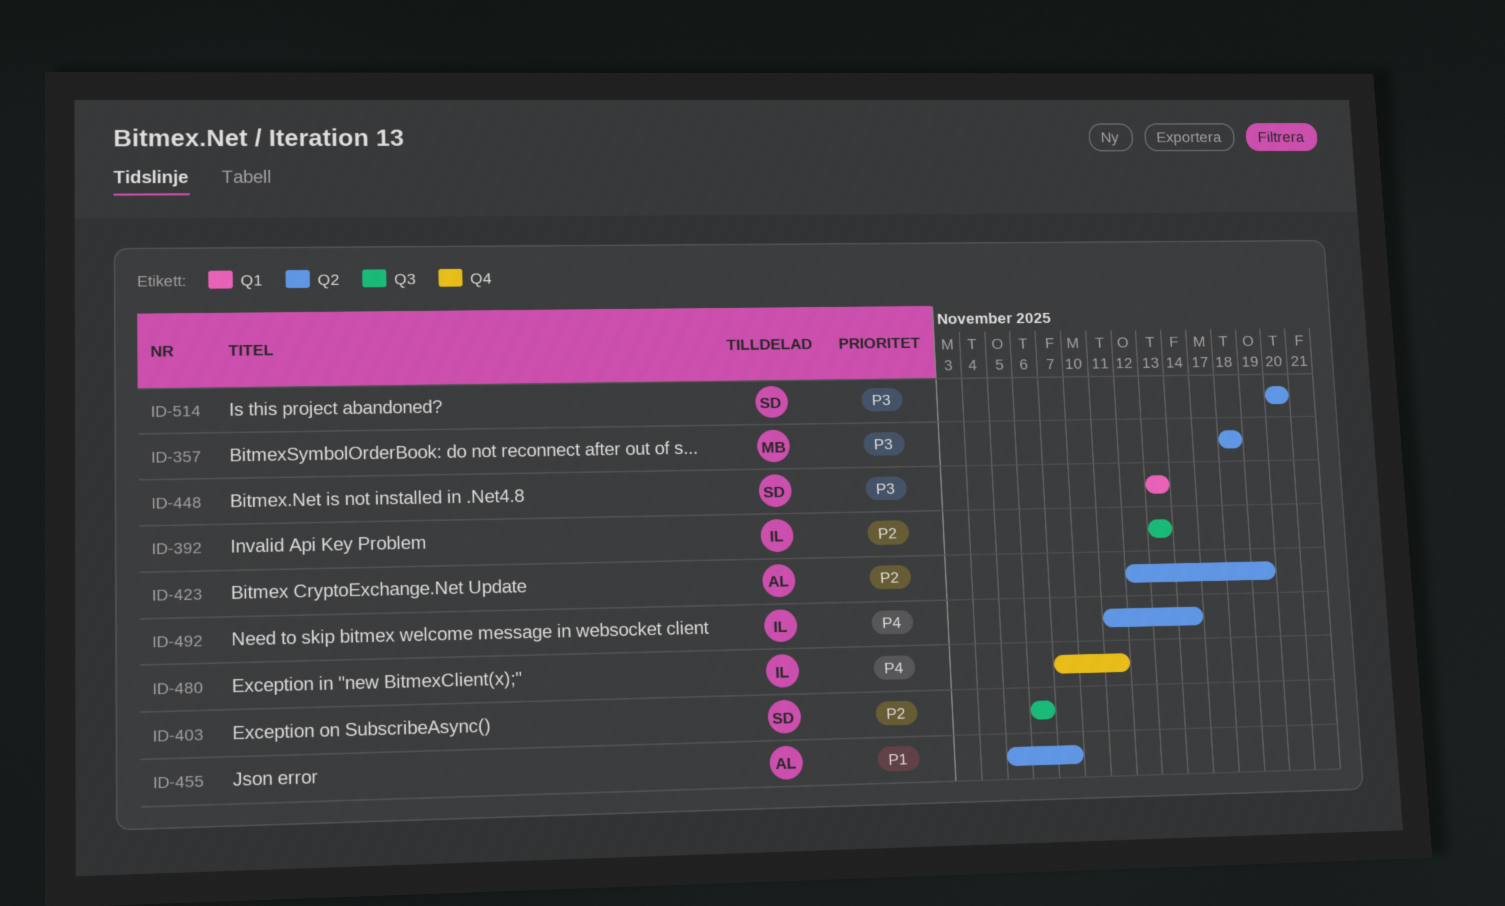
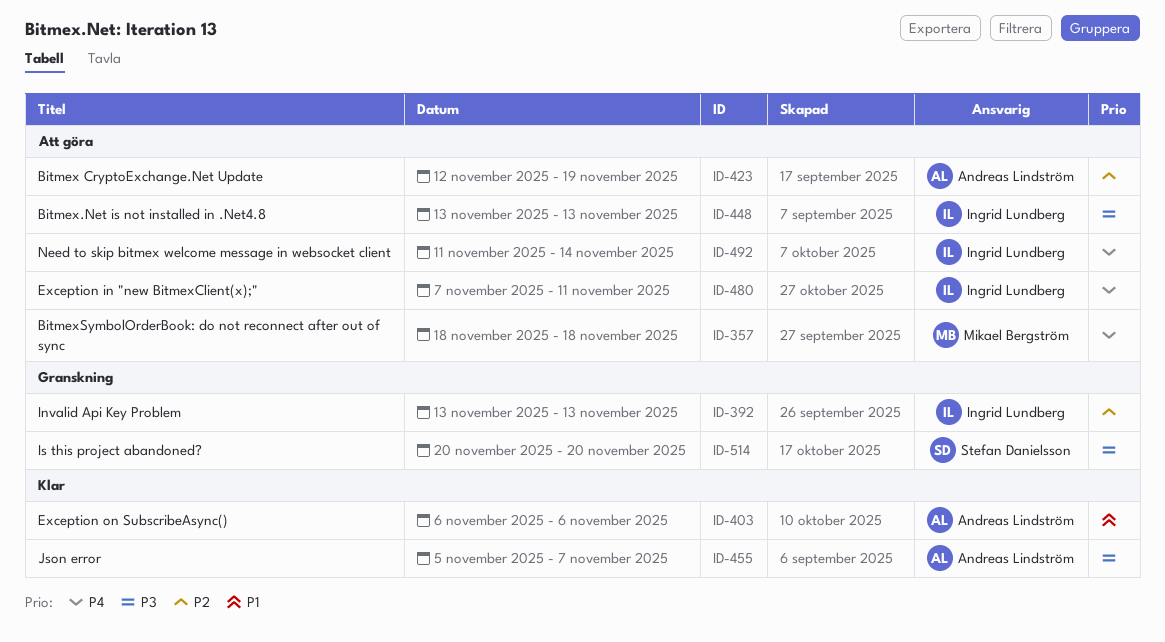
ID-357, priority: P3 -> P4
ID-403, owner: Stefan Danielsson -> Andreas Lindström
ID-403, priority: P2 -> P1
ID-448, owner: Stefan Danielsson -> Ingrid Lundberg
ID-455, priority: P1 -> P3

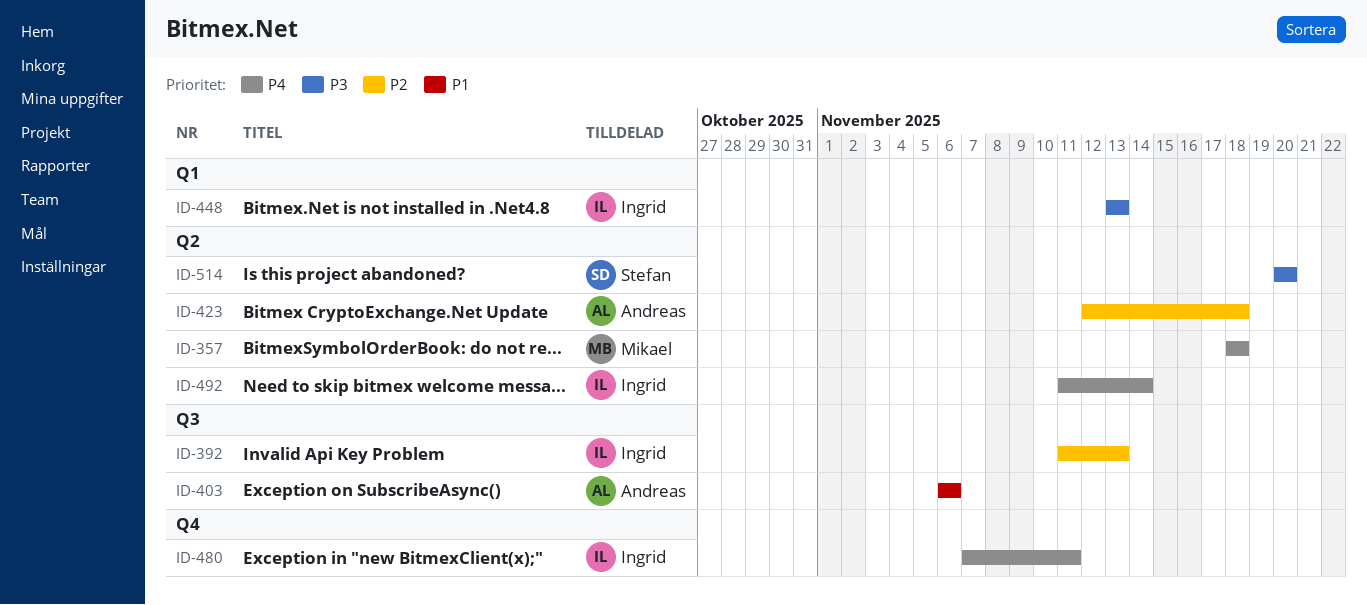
ID-392, start: Nov 13 -> Nov 11
ID-423, due: Nov 19 -> Nov 18
ID-455: present -> none

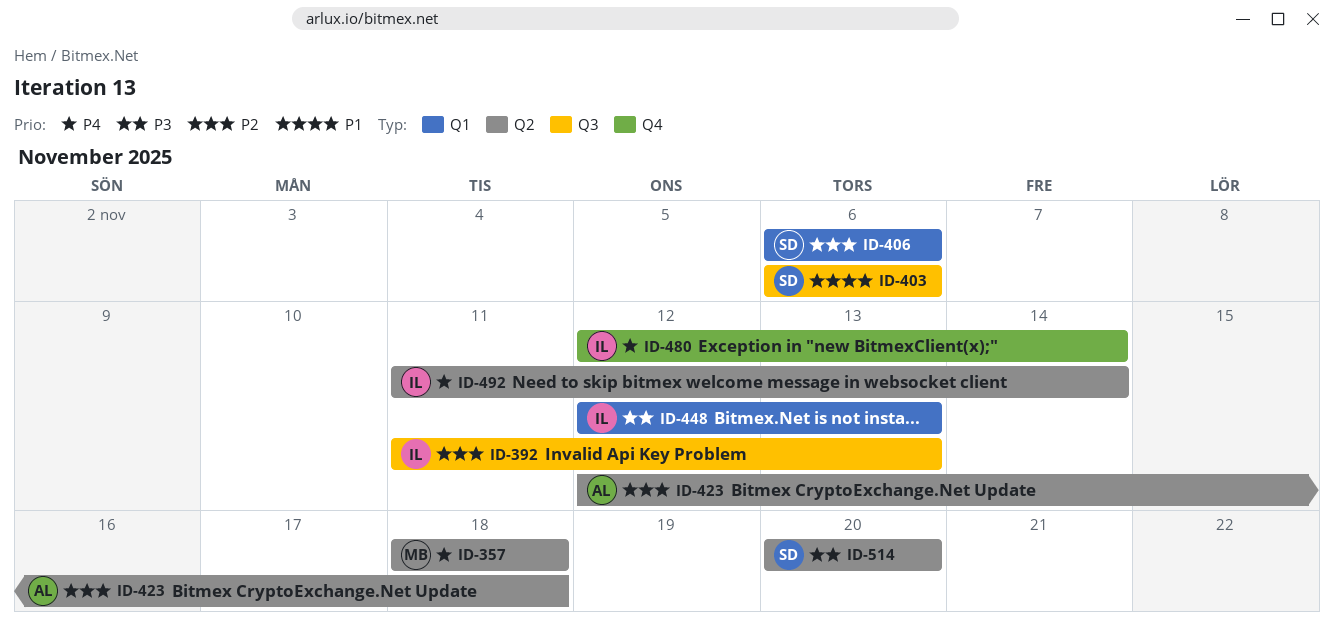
ID-403, owner: Andreas -> Stefan
ID-406: none -> present
ID-448, start: Nov 13 -> Nov 12
ID-480, start: Nov 7 -> Nov 12
ID-480, due: Nov 11 -> Nov 14

